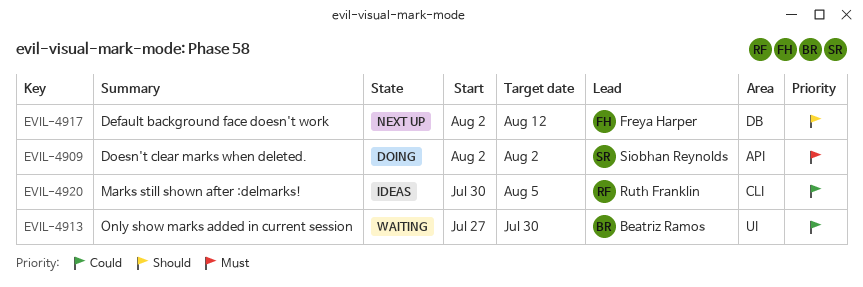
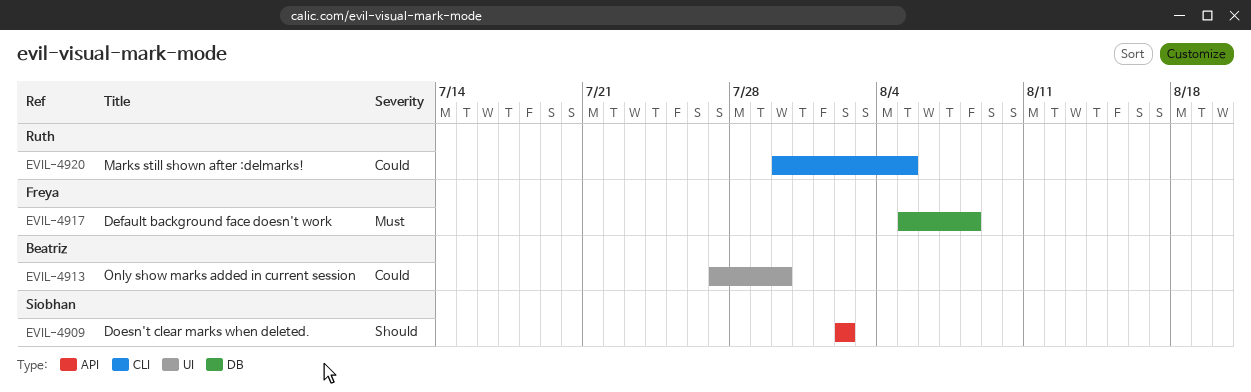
EVIL-4909, priority: Must -> Should
EVIL-4917, priority: Should -> Must
EVIL-4917, start: Aug 2 -> Aug 5
EVIL-4917, due: Aug 12 -> Aug 8

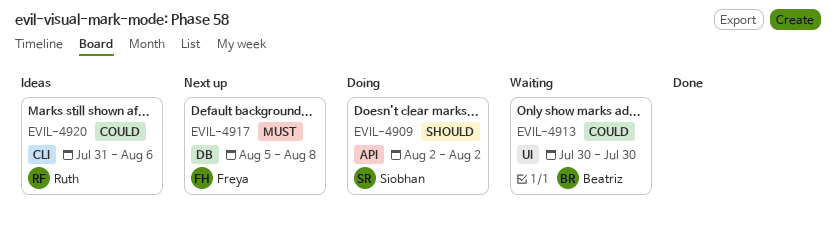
EVIL-4913, start: Jul 27 -> Jul 30
EVIL-4920, start: Jul 30 -> Jul 31
EVIL-4920, due: Aug 5 -> Aug 6

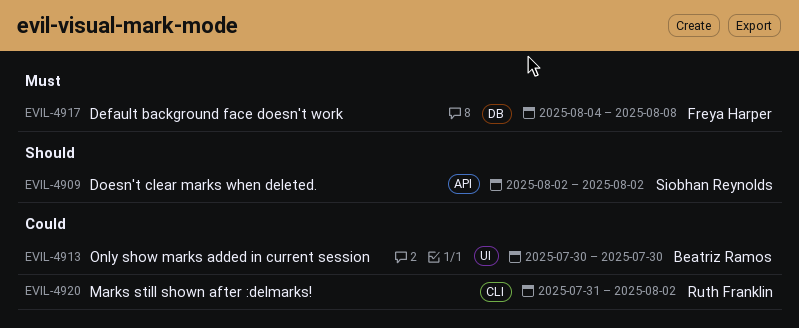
EVIL-4917, start: Aug 5 -> Aug 4
EVIL-4920, due: Aug 6 -> Aug 2

